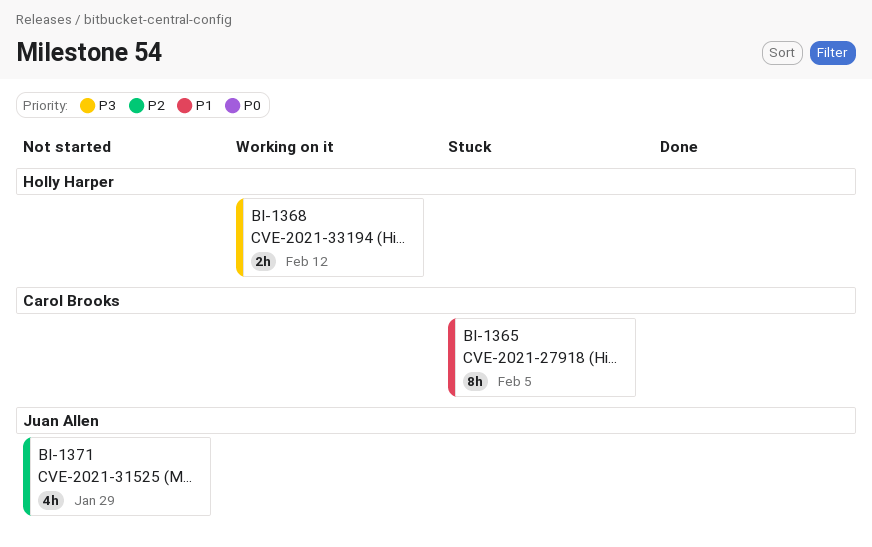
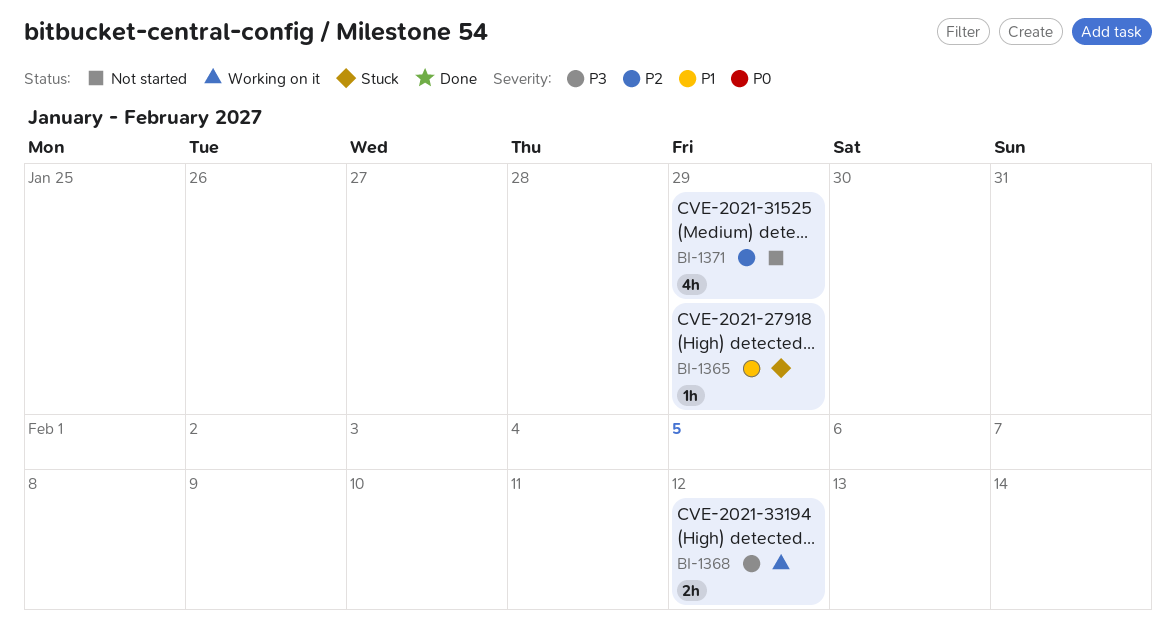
BI-1365, estimate: 8h -> 1h
BI-1365, due: Feb 5 -> Jan 29

